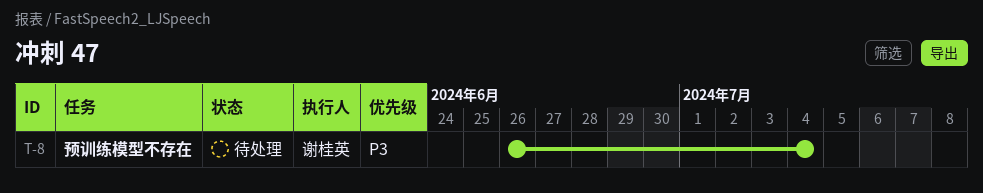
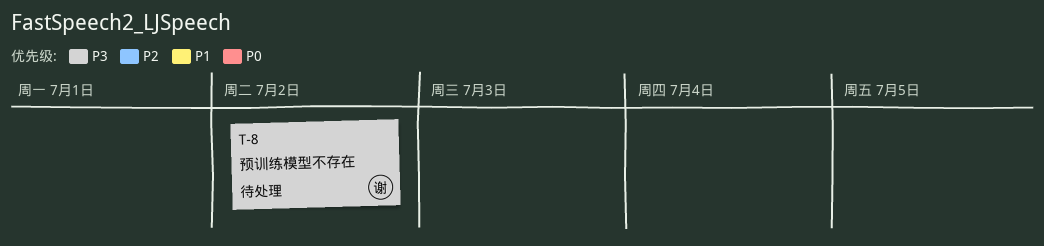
T-8, due: Jul 4 -> Jul 2

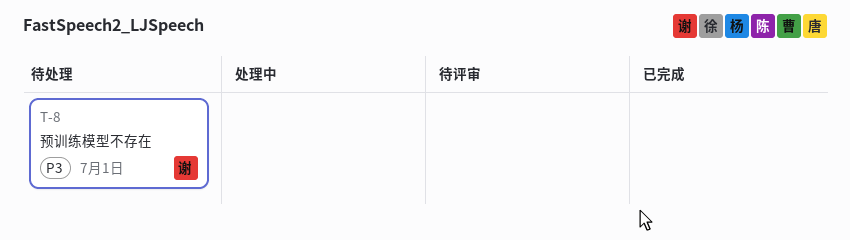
T-8, due: Jul 2 -> Jul 1

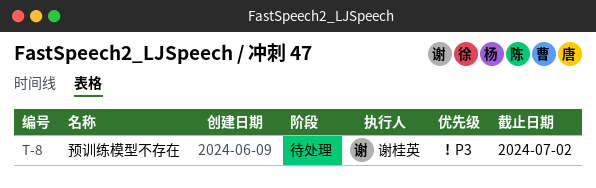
T-8, due: Jul 1 -> Jul 2

